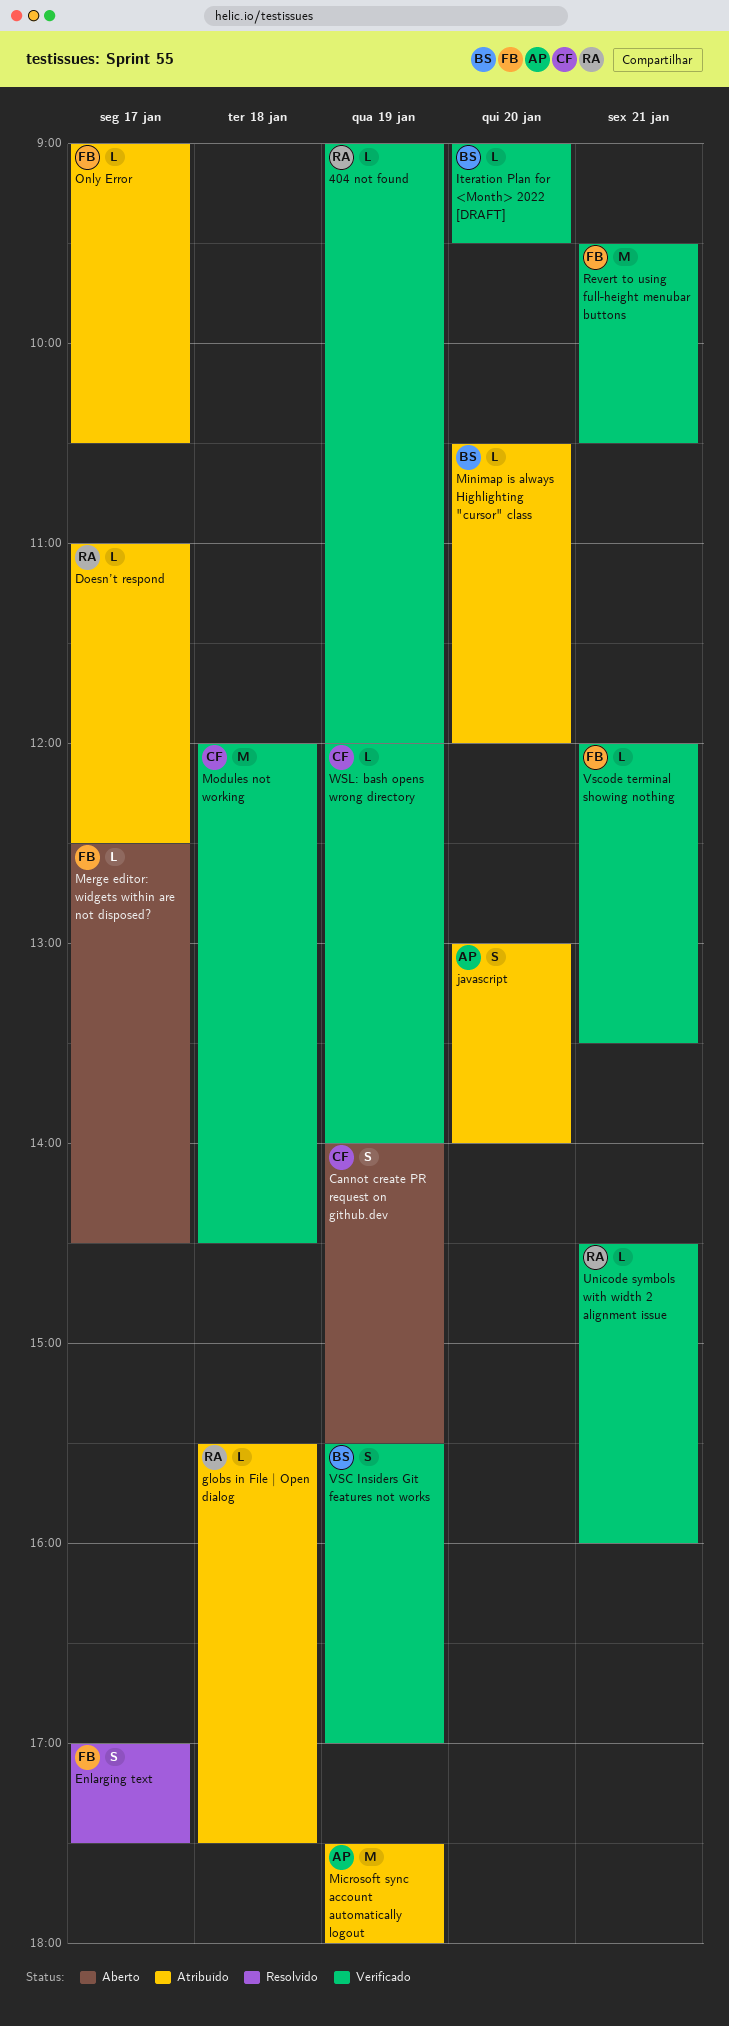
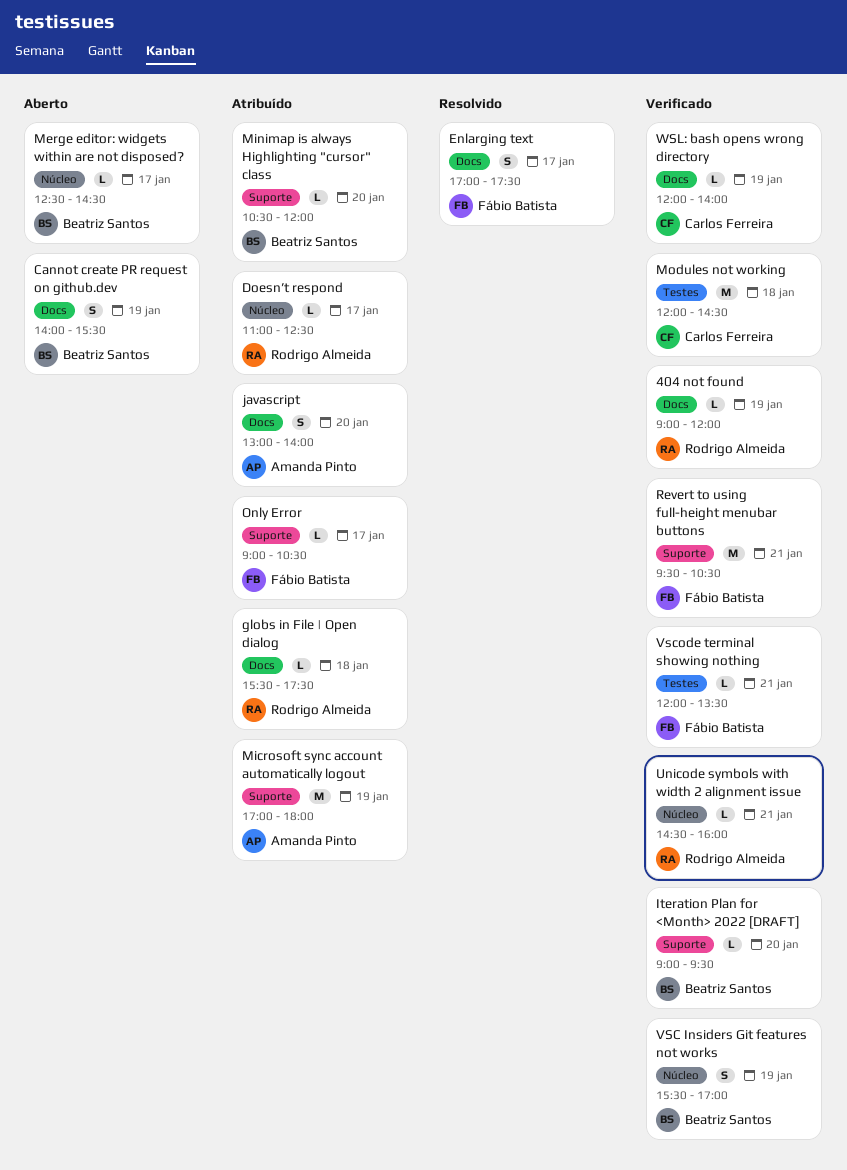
Cannot create PR request on github.dev, owner: Carlos Ferreira -> Beatriz Santos
Merge editor: widgets within are not disposed?, owner: Fábio Batista -> Beatriz Santos
Microsoft sync account automatically logout, begins: 17:30 -> 17:00

